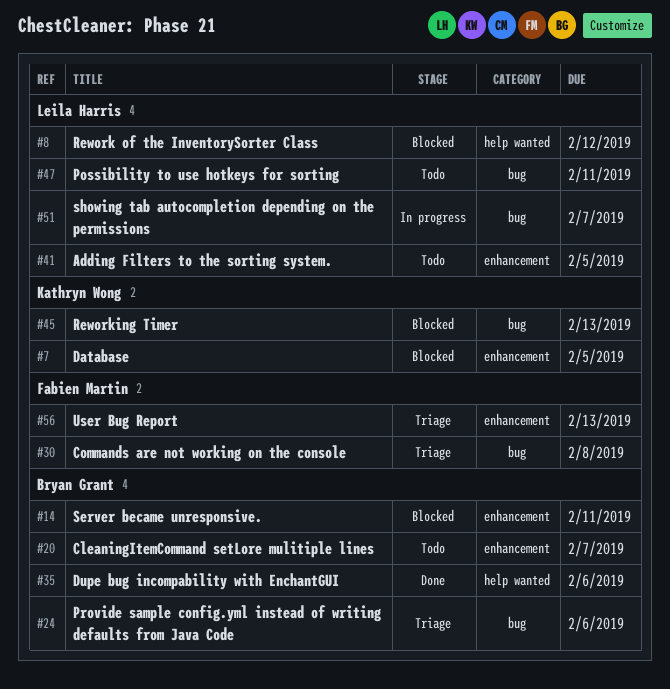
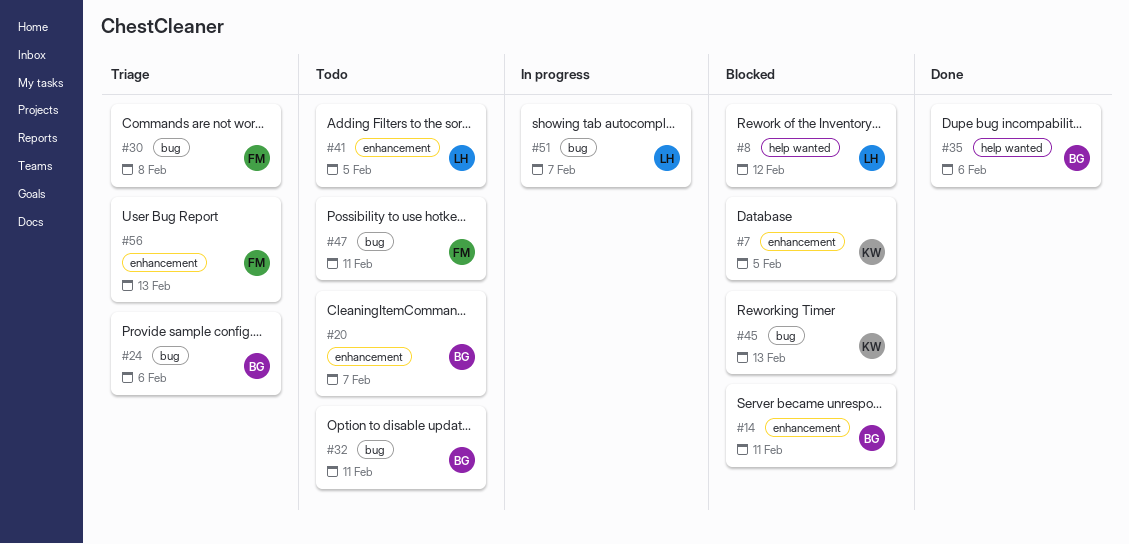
#32: none -> present
#47, owner: Leila Harris -> Fabien Martin

